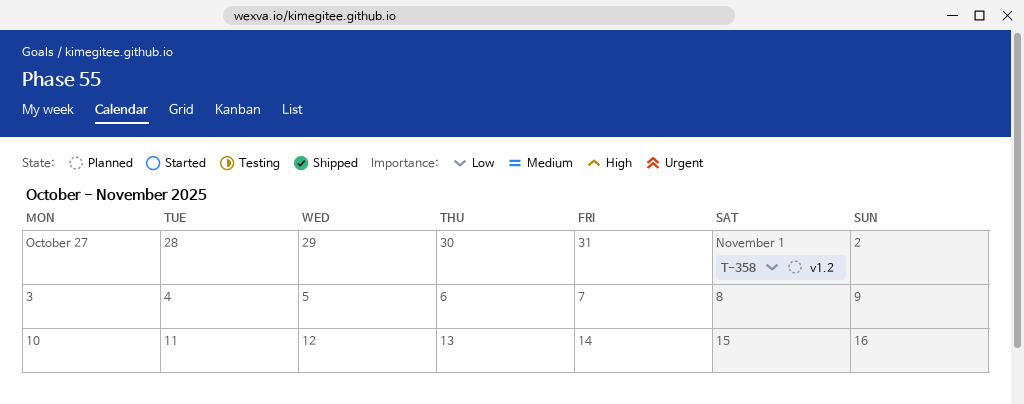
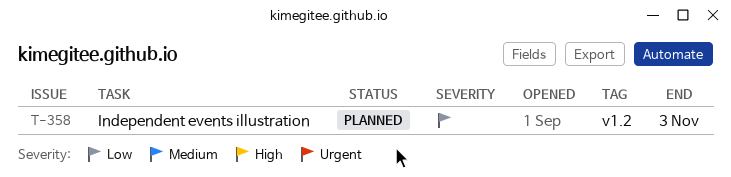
T-358, due: Nov 1 -> Nov 3

